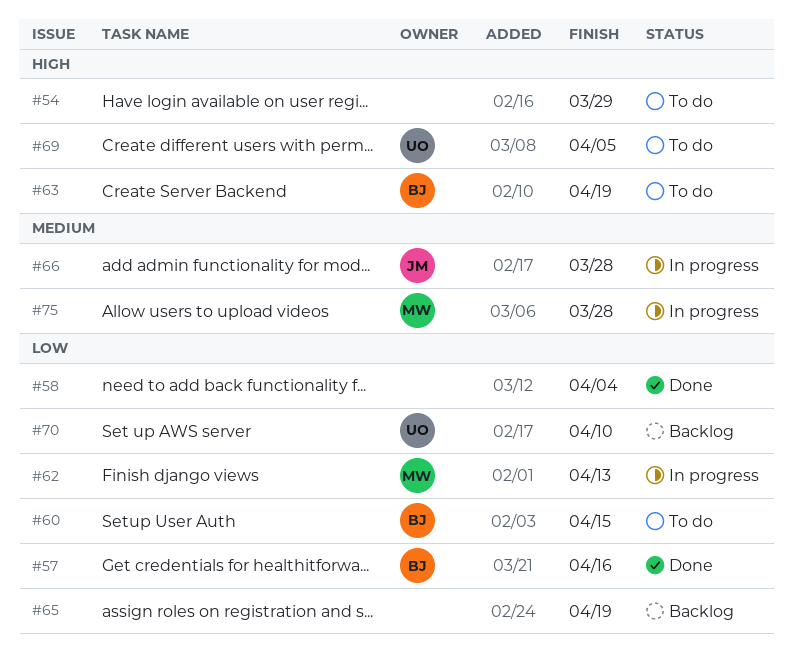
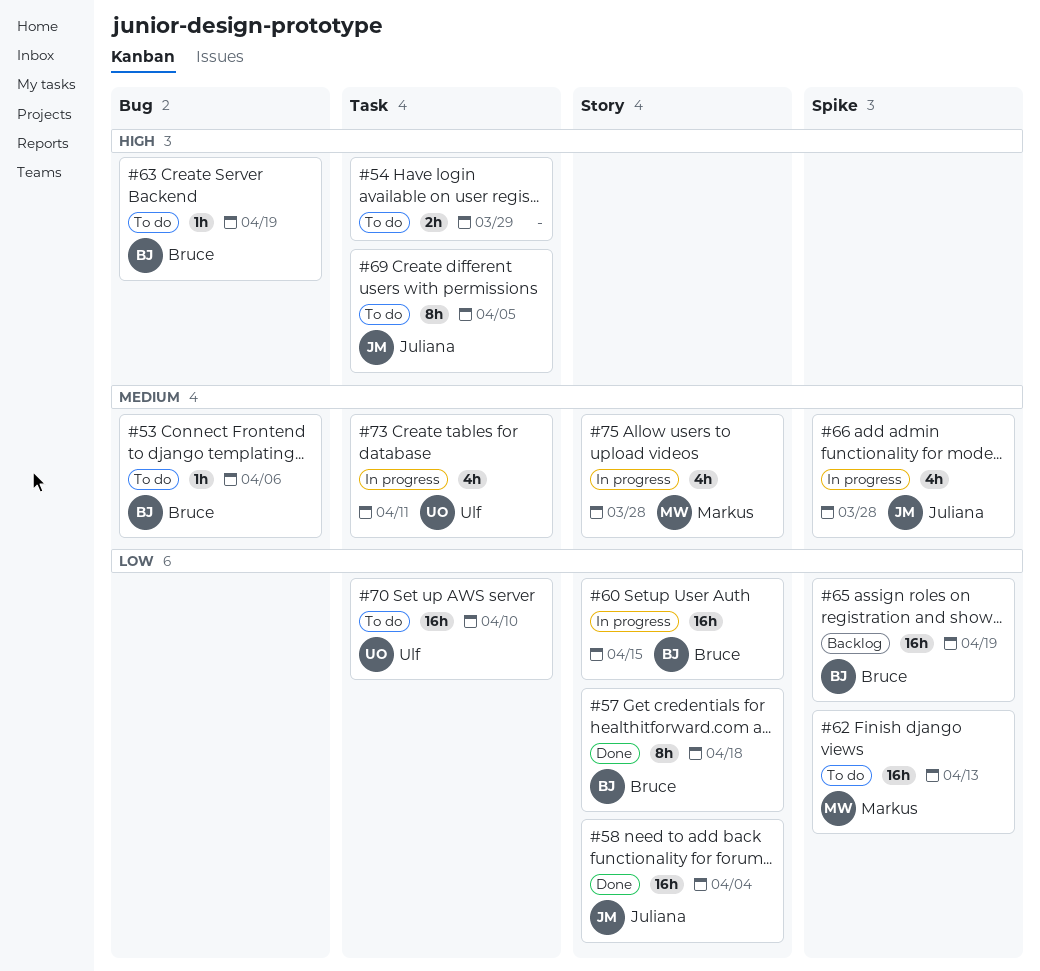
#53: none -> present
#57, due: Apr 16 -> Apr 18
#58, owner: none -> Juliana
#60, status: To do -> In progress
#62, status: In progress -> To do
#65, owner: none -> Bruce
#69, owner: Ulf -> Juliana
#70, status: Backlog -> To do
#73: none -> present

